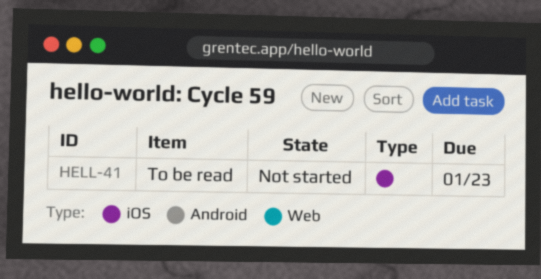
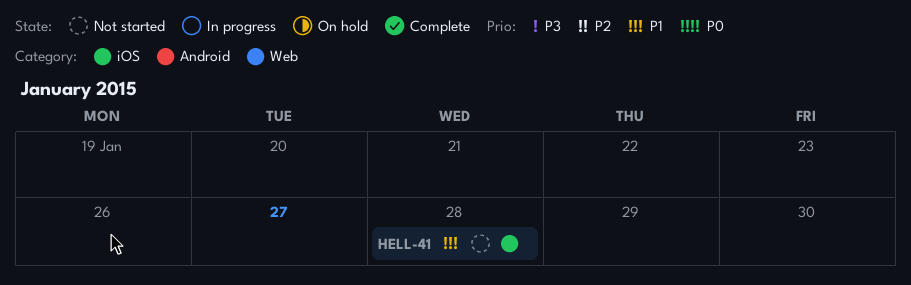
HELL-41, due: Jan 23 -> Jan 28

